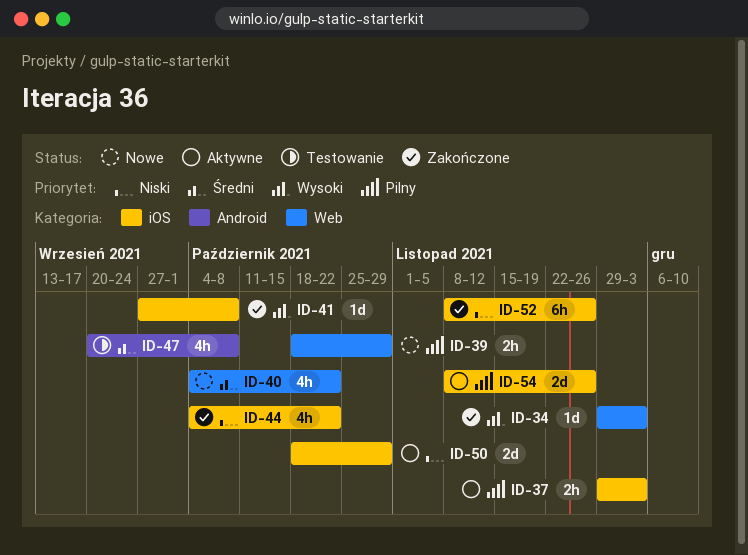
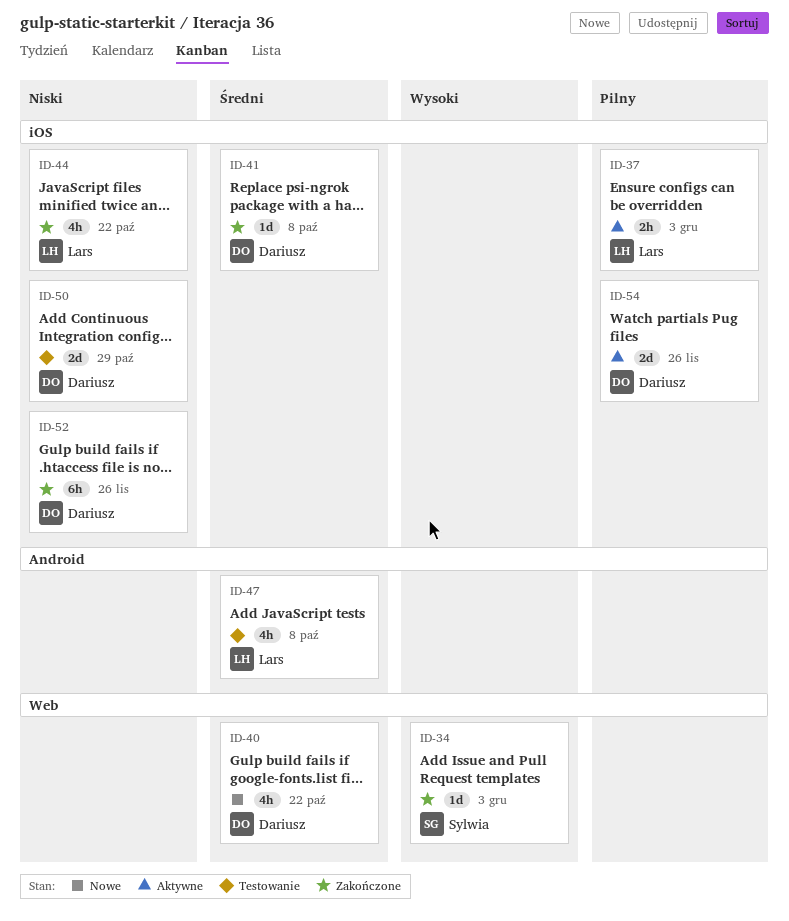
ID-39: present -> none
ID-41, priority: Wysoki -> Średni
ID-50, status: Aktywne -> Testowanie

